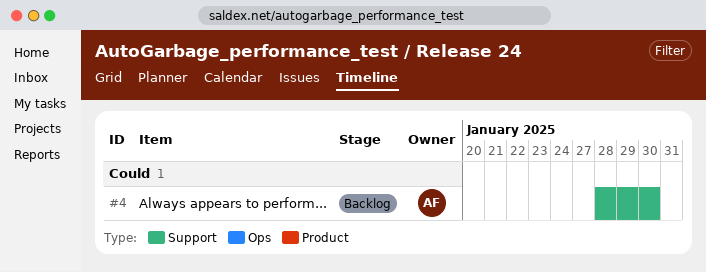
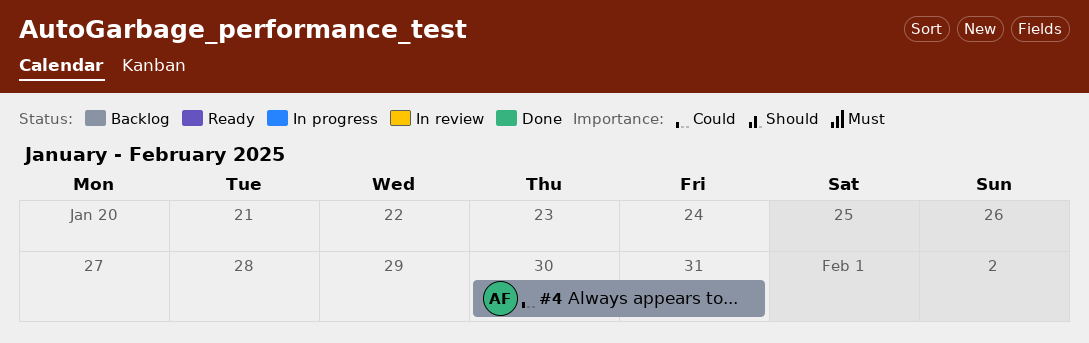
#4, start: Jan 28 -> Jan 30
#4, due: Jan 30 -> Jan 31

